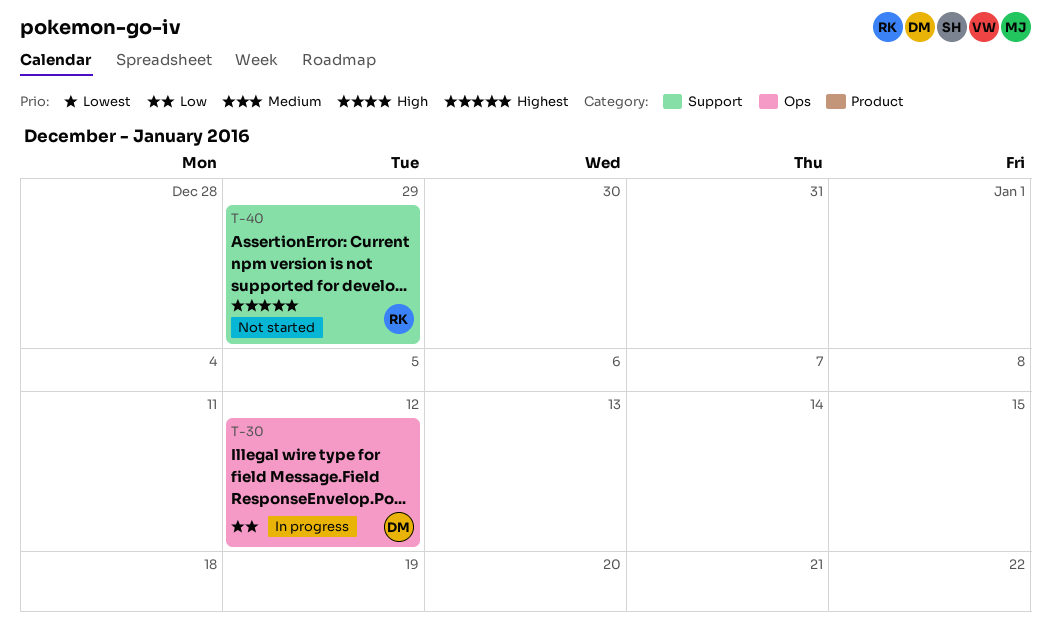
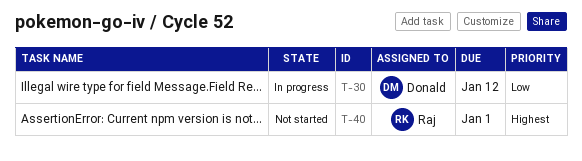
T-40, due: Dec 29 -> Jan 1

